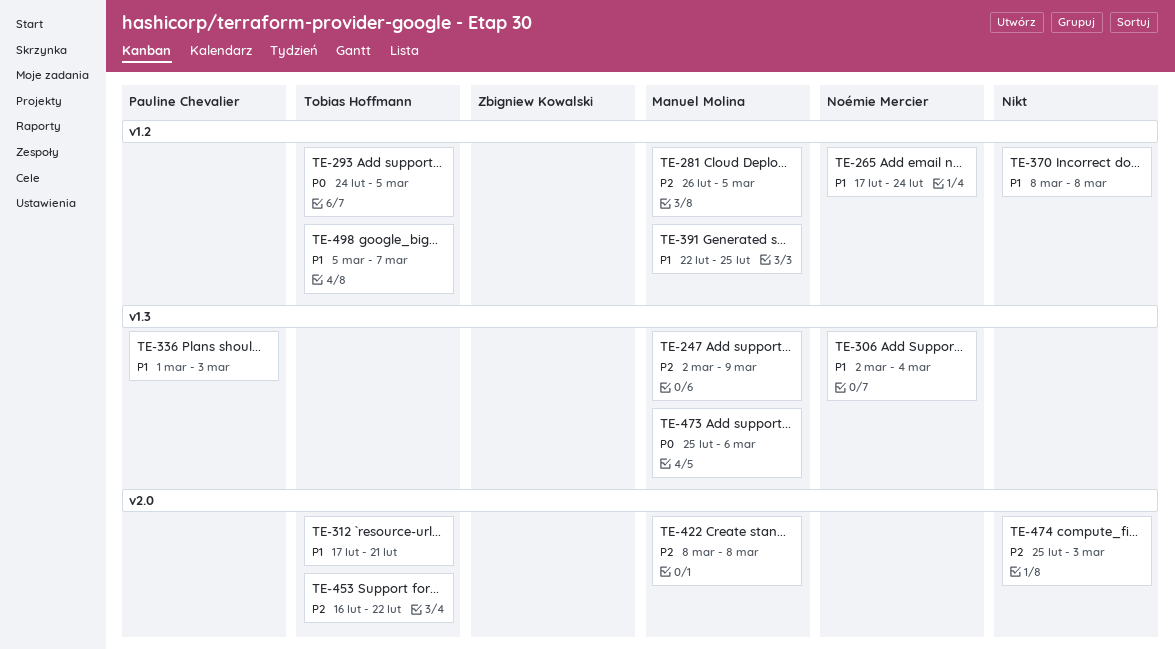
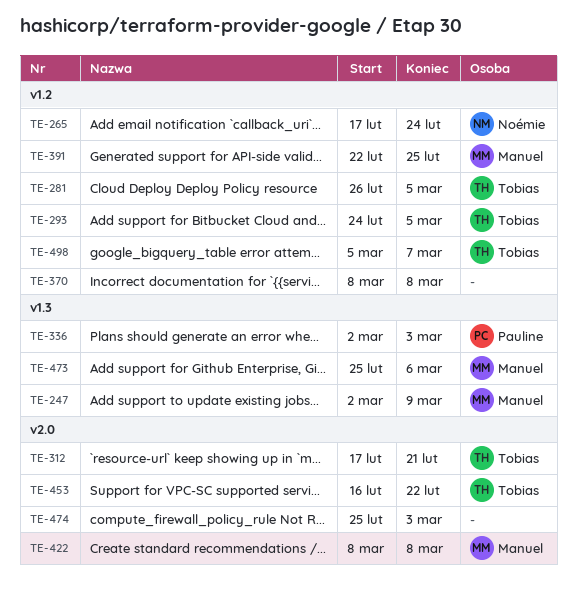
TE-281, owner: Manuel Molina -> Tobias Hoffmann
TE-306: present -> none
TE-336, start: Mar 1 -> Mar 2

